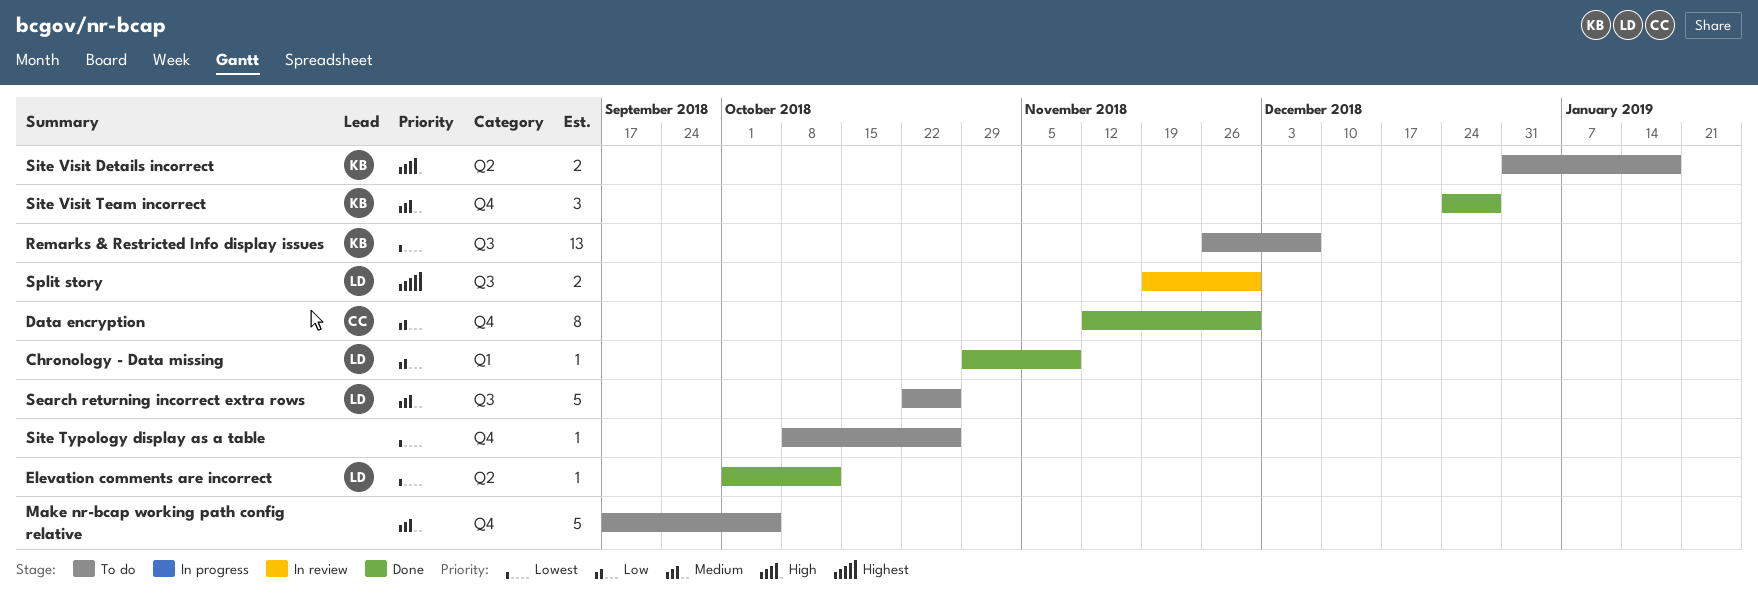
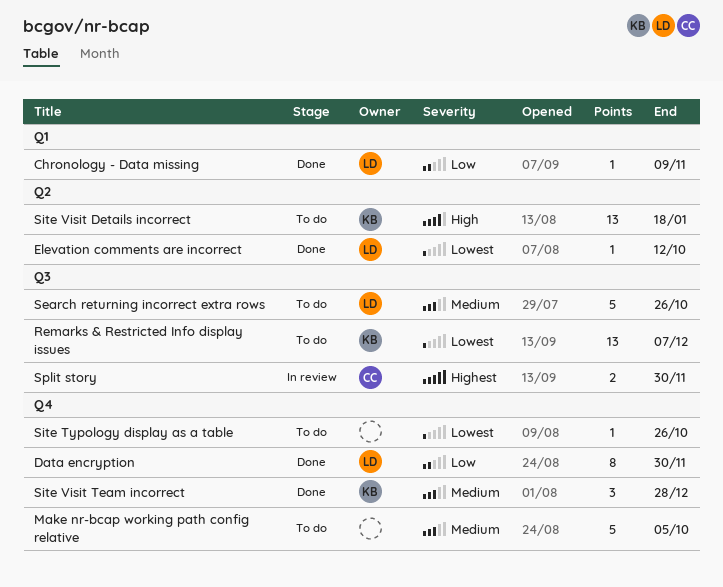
Data encryption, owner: CC -> LD
Site Visit Details incorrect, estimate: 2 -> 13
Split story, owner: LD -> CC

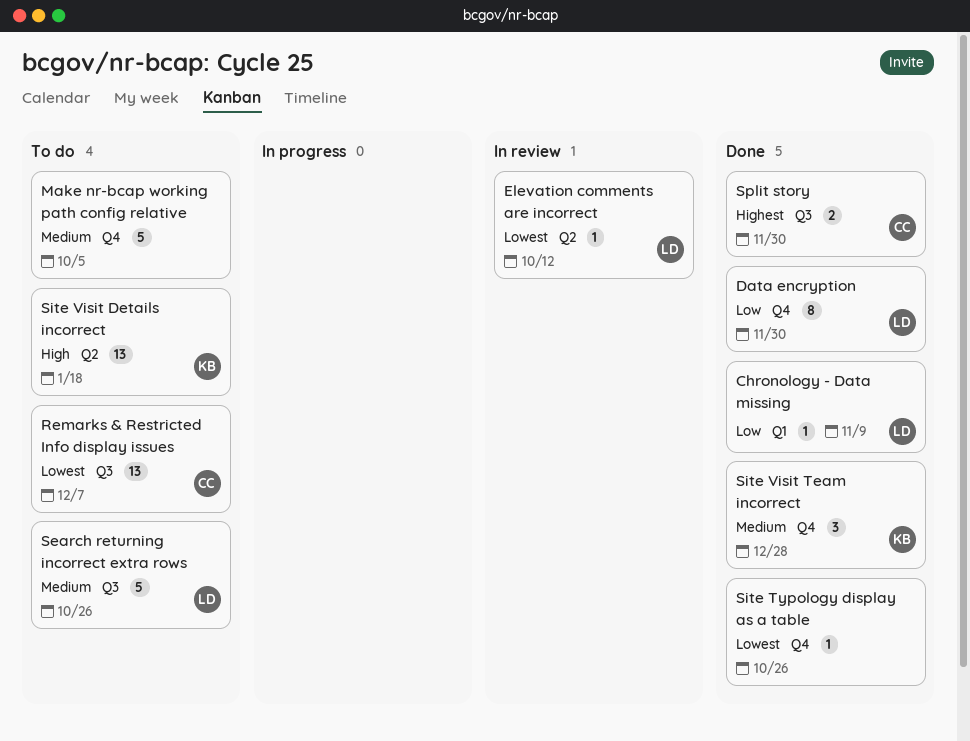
Elevation comments are incorrect, status: Done -> In review
Remarks & Restricted Info display issues, owner: KB -> CC
Site Typology display as a table, status: To do -> Done
Split story, status: In review -> Done

